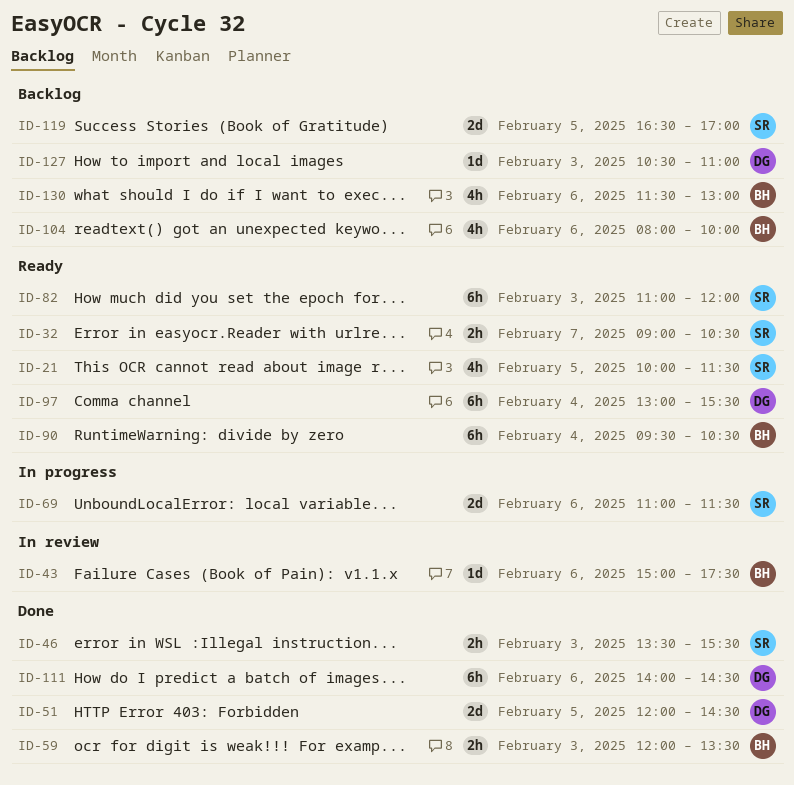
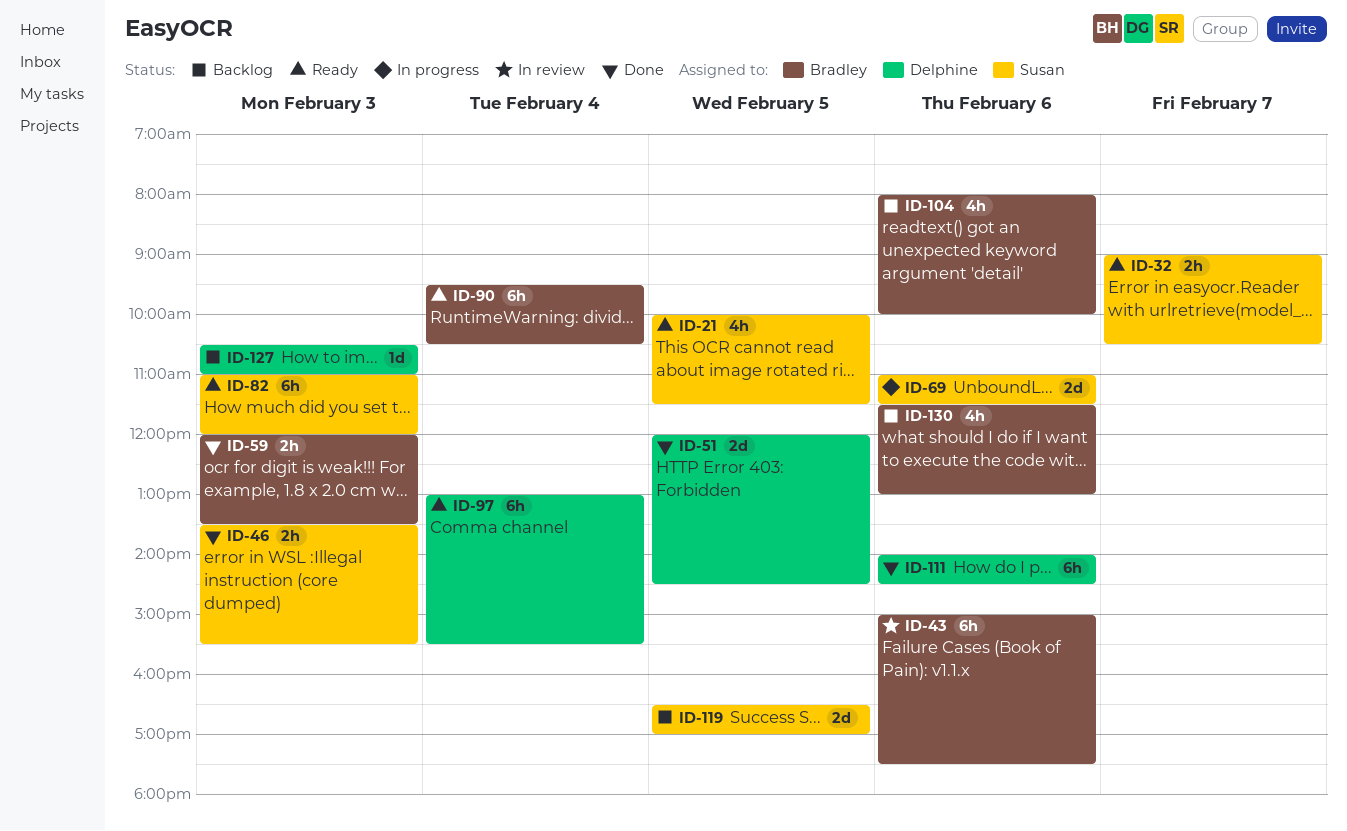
ID-43, estimate: 1d -> 6h

